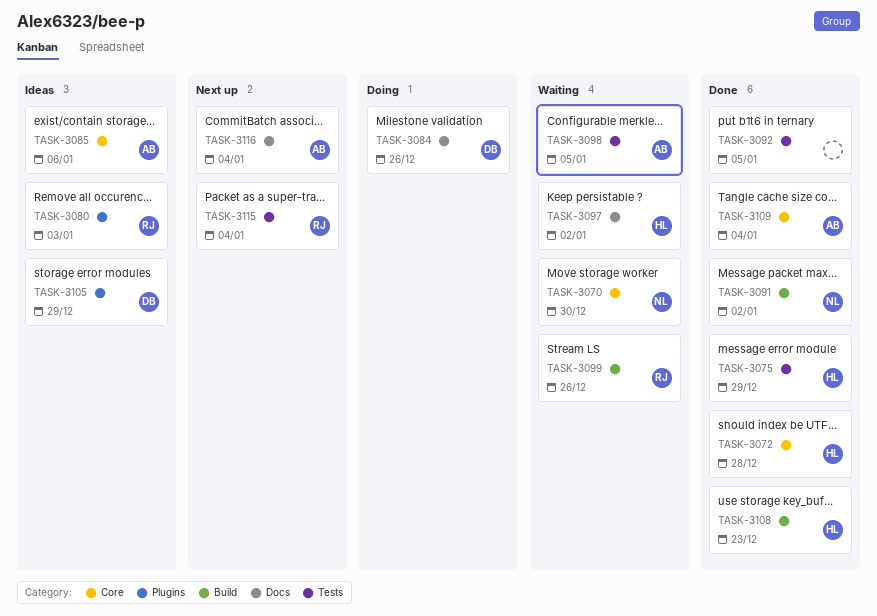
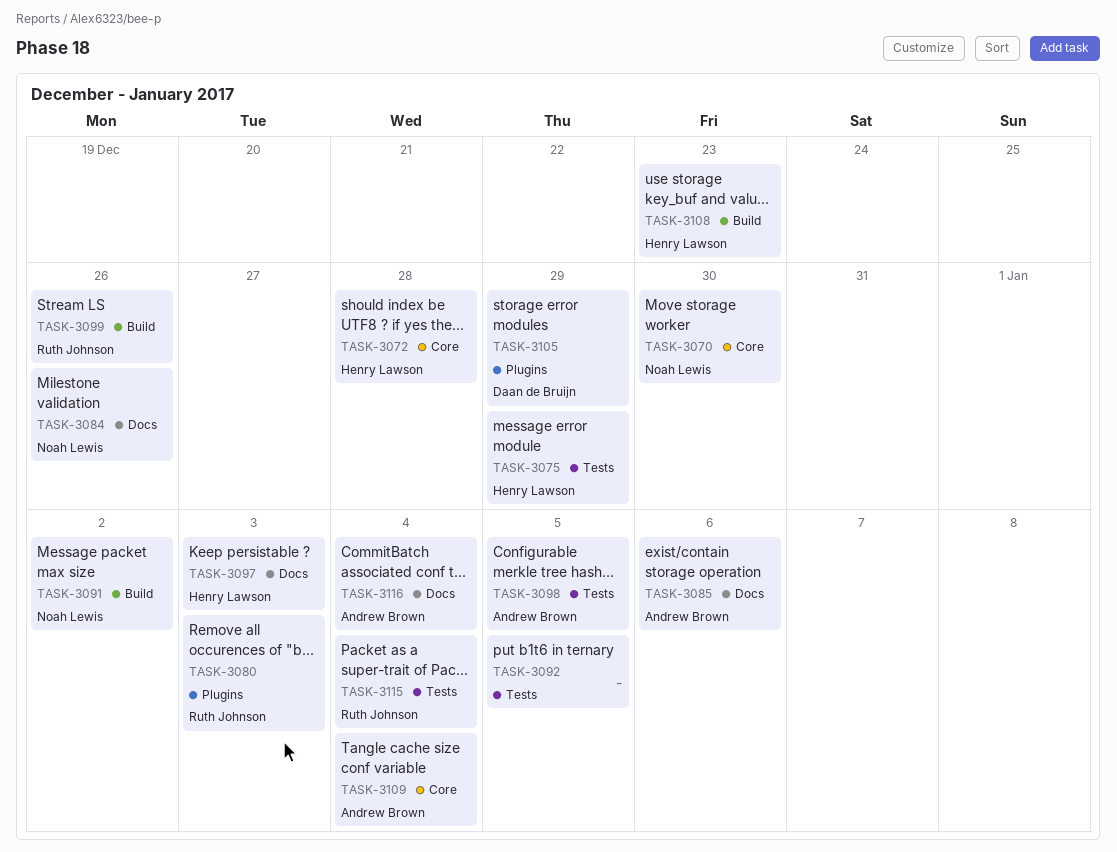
TASK-3084, owner: Daan de Bruijn -> Noah Lewis
TASK-3085, label: Core -> Docs
TASK-3097, due: Jan 2 -> Jan 3

